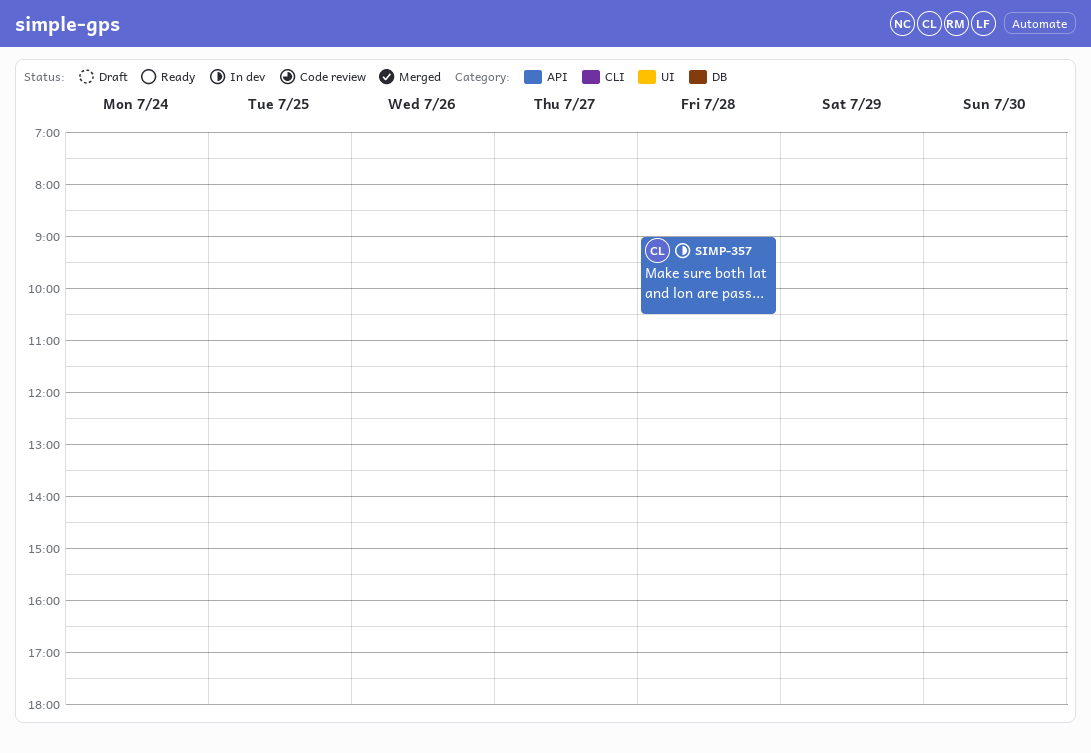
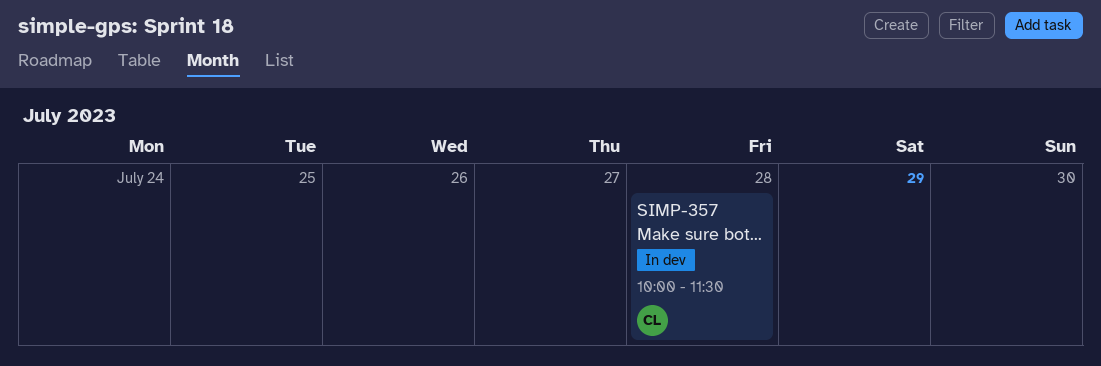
SIMP-357, begins: 09:00 -> 10:00
SIMP-357, ends: 10:30 -> 11:30

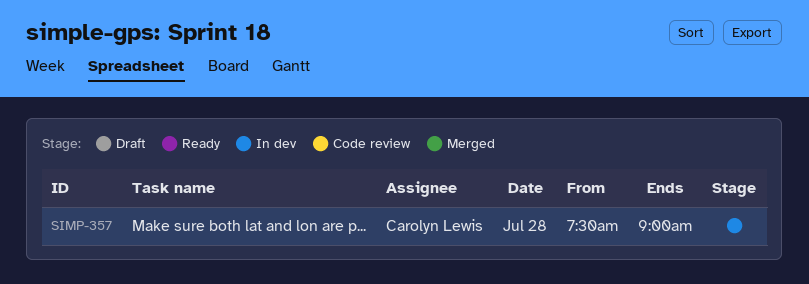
SIMP-357, begins: 10:00 -> 07:30
SIMP-357, ends: 11:30 -> 09:00

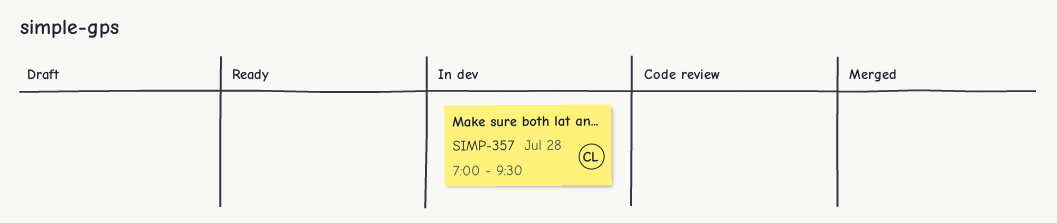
SIMP-357, begins: 07:30 -> 07:00
SIMP-357, ends: 09:00 -> 09:30

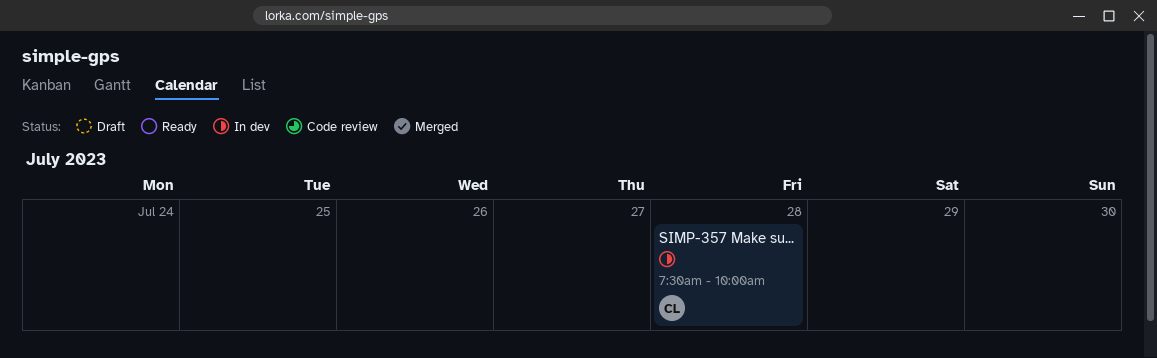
SIMP-357, begins: 07:00 -> 07:30
SIMP-357, ends: 09:30 -> 10:00

